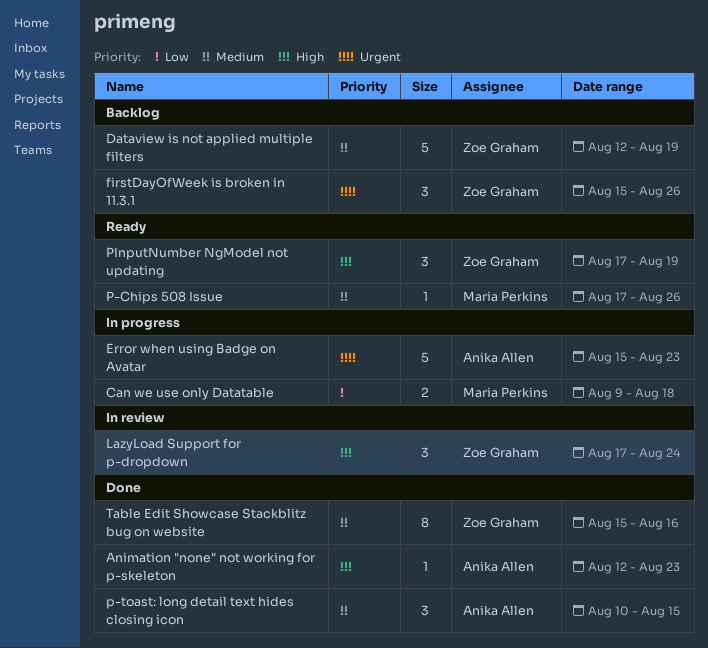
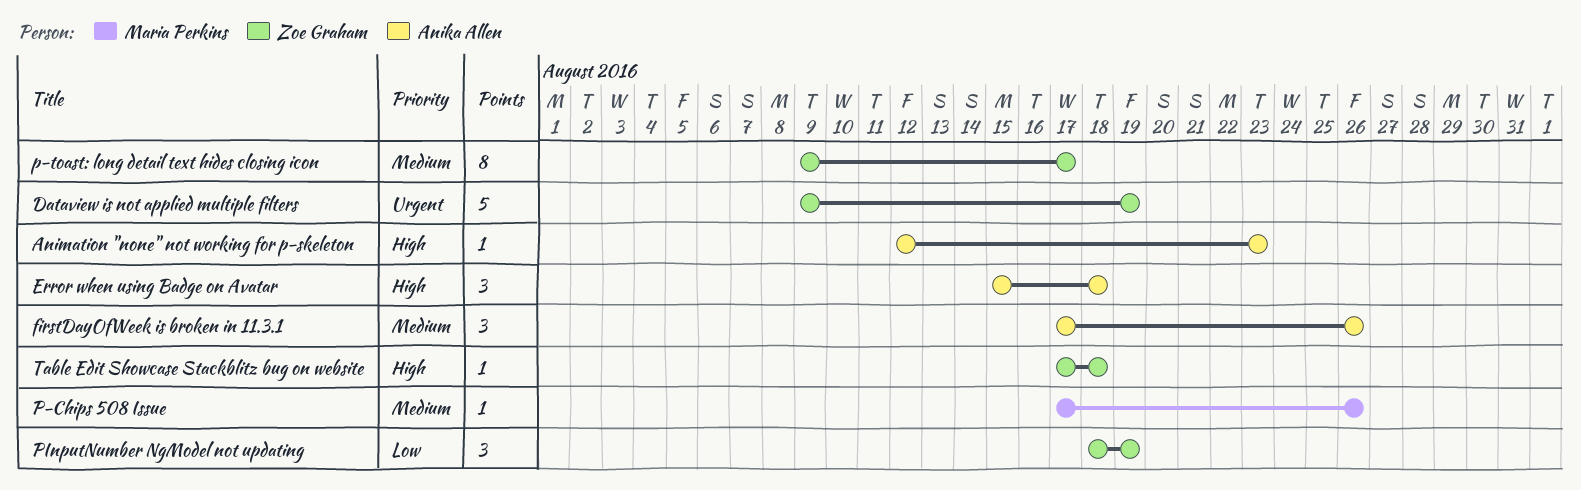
Can we use only Datatable: present -> none
Dataview is not applied multiple filters, priority: Medium -> Urgent
Dataview is not applied multiple filters, start: Aug 12 -> Aug 9
Error when using Badge on Avatar, priority: Urgent -> High
Error when using Badge on Avatar, estimate: 5 -> 3
Error when using Badge on Avatar, due: Aug 23 -> Aug 18
firstDayOfWeek is broken in 11.3.1, owner: Zoe Graham -> Anika Allen
firstDayOfWeek is broken in 11.3.1, priority: Urgent -> Medium
firstDayOfWeek is broken in 11.3.1, start: Aug 15 -> Aug 17
LazyLoad Support for p-dropdown: present -> none
p-toast: long detail text hides closing icon, owner: Anika Allen -> Zoe Graham
p-toast: long detail text hides closing icon, estimate: 3 -> 8
p-toast: long detail text hides closing icon, start: Aug 10 -> Aug 9
p-toast: long detail text hides closing icon, due: Aug 15 -> Aug 17
PInputNumber NgModel not updating, priority: High -> Low
PInputNumber NgModel not updating, start: Aug 17 -> Aug 18
Table Edit Showcase Stackblitz bug on website, priority: Medium -> High
Table Edit Showcase Stackblitz bug on website, estimate: 8 -> 1
Table Edit Showcase Stackblitz bug on website, start: Aug 15 -> Aug 17
Table Edit Showcase Stackblitz bug on website, due: Aug 16 -> Aug 18

